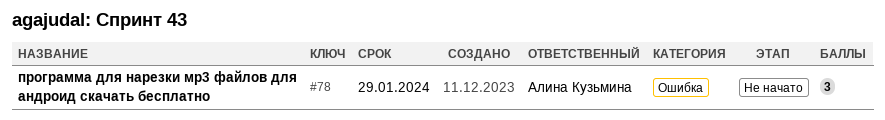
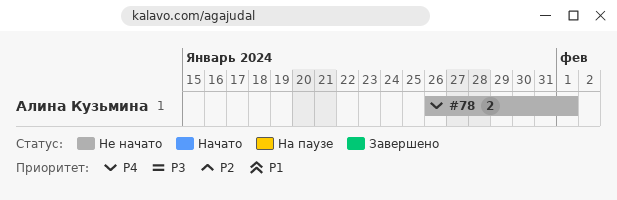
#78, estimate: 3 -> 2
#78, due: Jan 29 -> Feb 1

